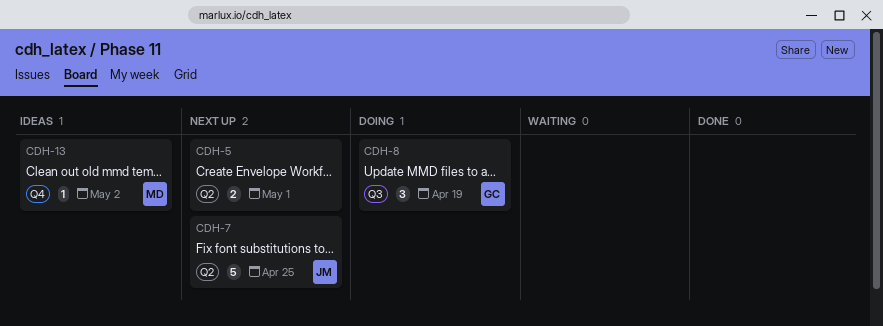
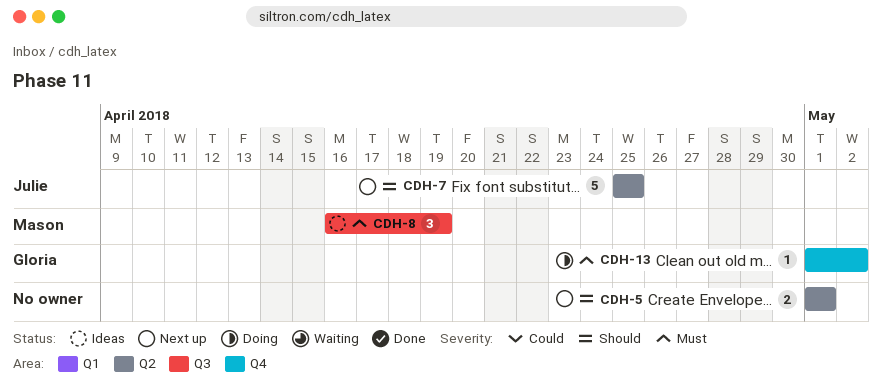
CDH-8, status: Doing -> Ideas
CDH-8, owner: Gloria -> Mason
CDH-13, status: Ideas -> Doing
CDH-13, owner: Mason -> Gloria

